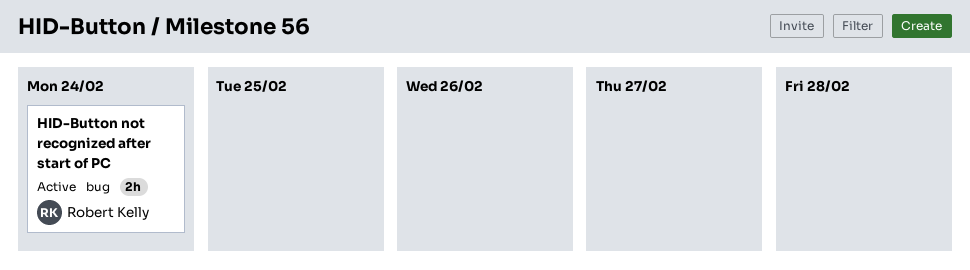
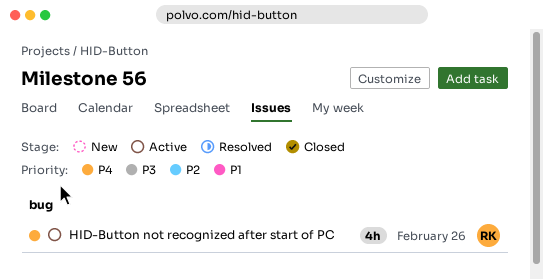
HID-Button not recognized after start of PC, estimate: 2h -> 4h
HID-Button not recognized after start of PC, due: Feb 24 -> Feb 26

